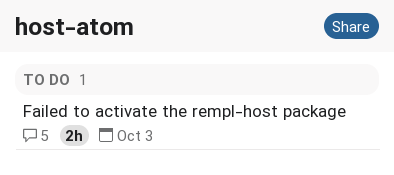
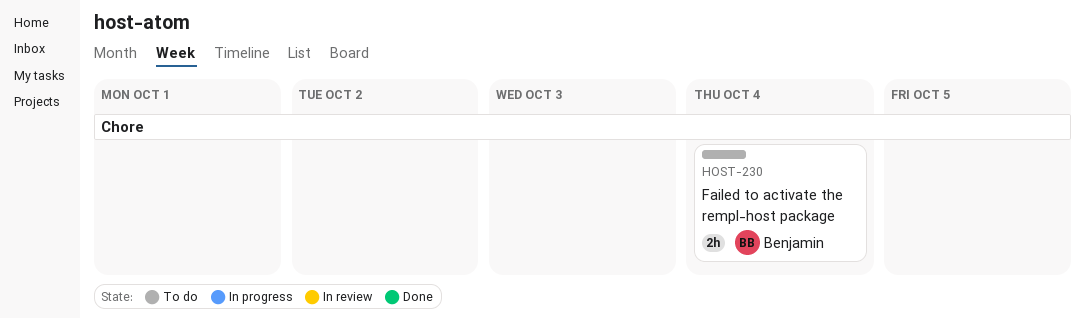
Failed to activate the rempl-host package, due: Oct 3 -> Oct 4

